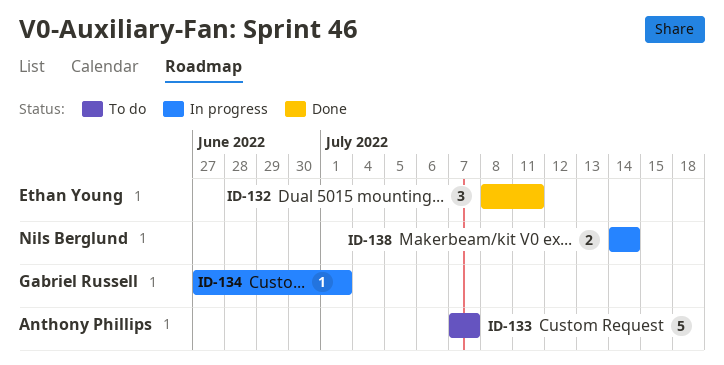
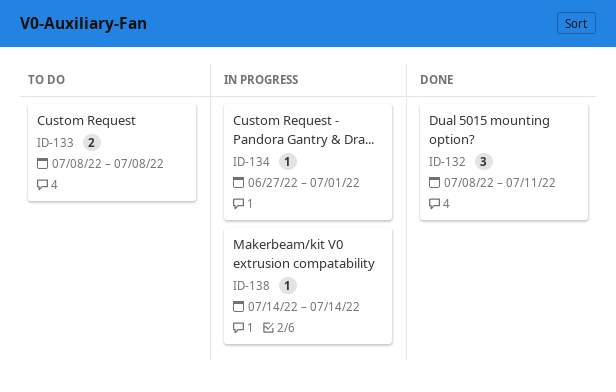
ID-133, estimate: 5 -> 2
ID-133, start: Jul 7 -> Jul 8
ID-133, due: Jul 7 -> Jul 8
ID-138, estimate: 2 -> 1

